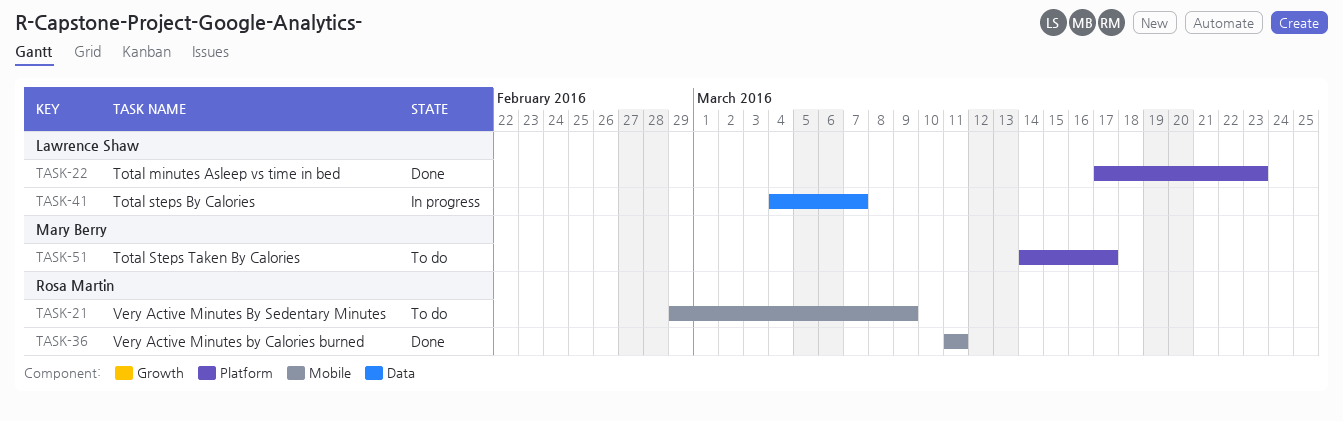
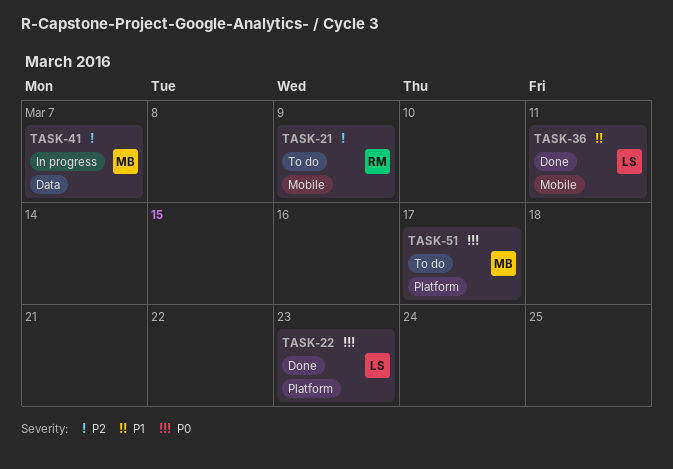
TASK-36, owner: Rosa Martin -> Lawrence Shaw
TASK-41, owner: Lawrence Shaw -> Mary Berry

